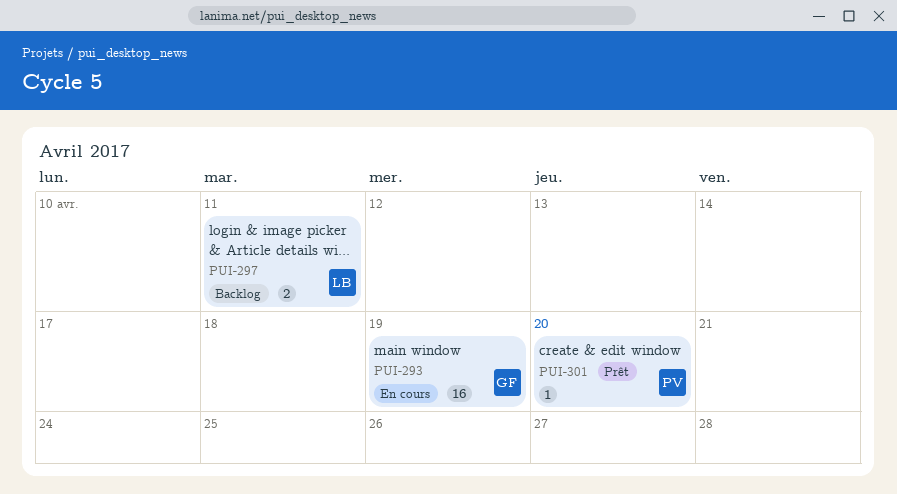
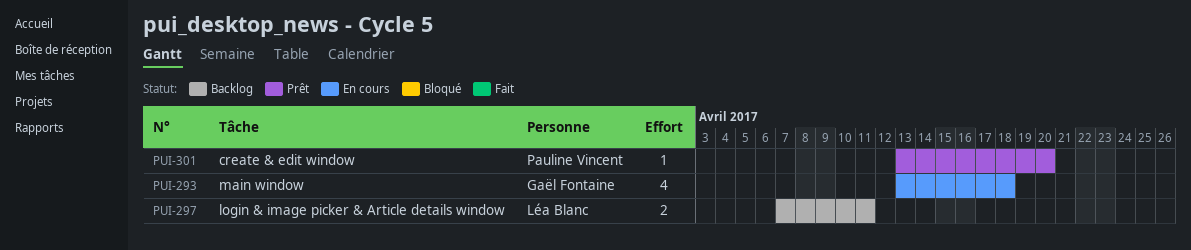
PUI-293, estimate: 16 -> 4
PUI-293, due: Apr 19 -> Apr 18

